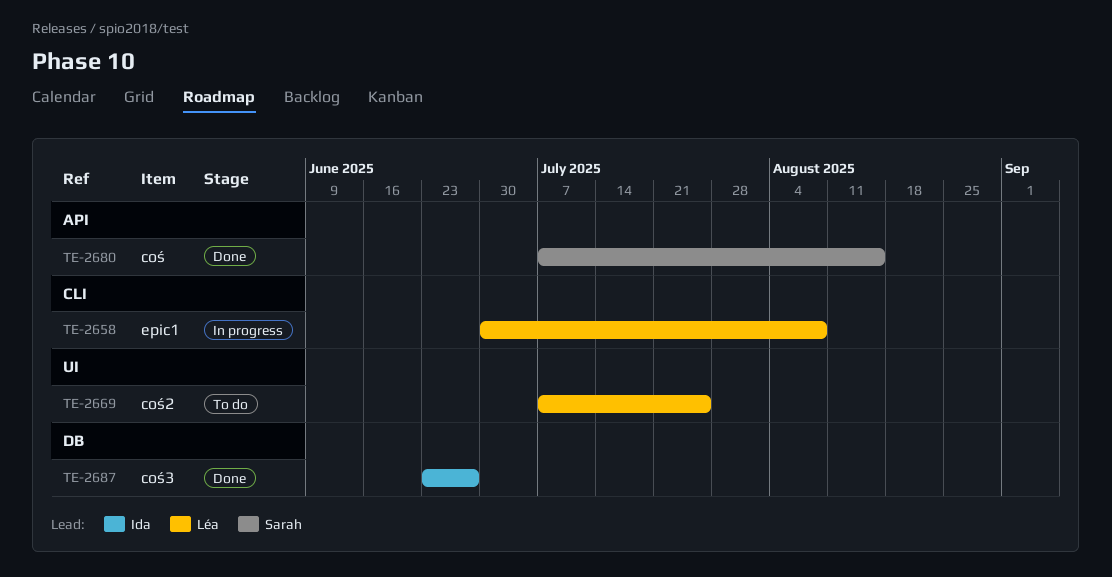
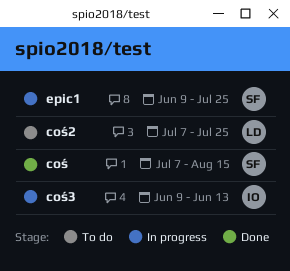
coś3, status: Done -> In progress
coś3, start: Jun 23 -> Jun 9
coś3, due: Jun 27 -> Jun 13
epic1, owner: Léa -> Sarah
epic1, start: Jun 30 -> Jun 9
epic1, due: Aug 8 -> Jul 25

